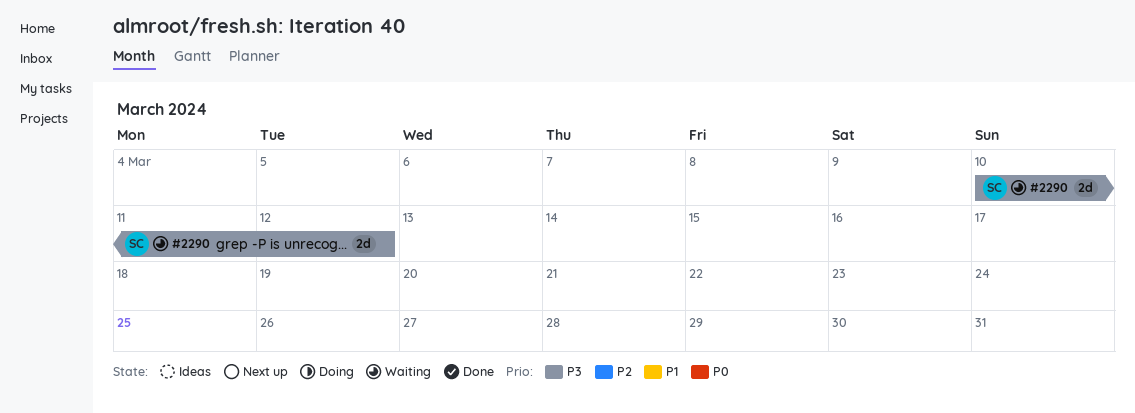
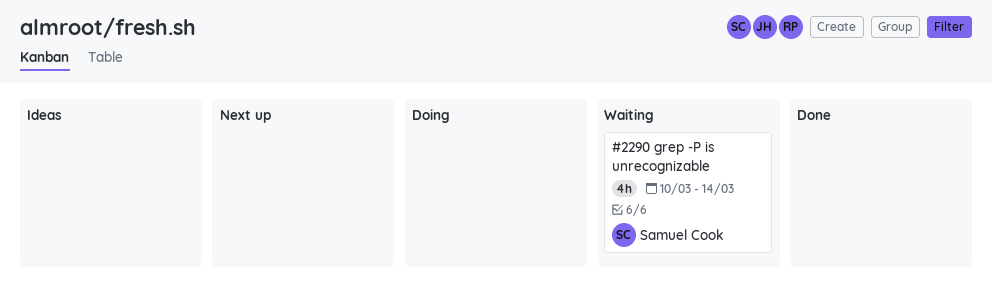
#2290, estimate: 2d -> 4h
#2290, due: Mar 12 -> Mar 14

